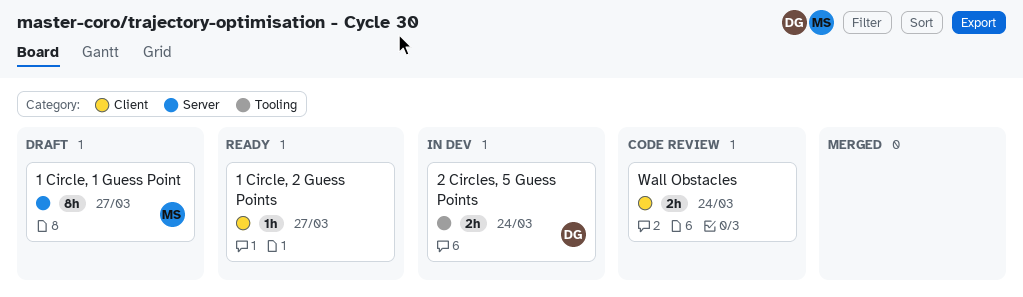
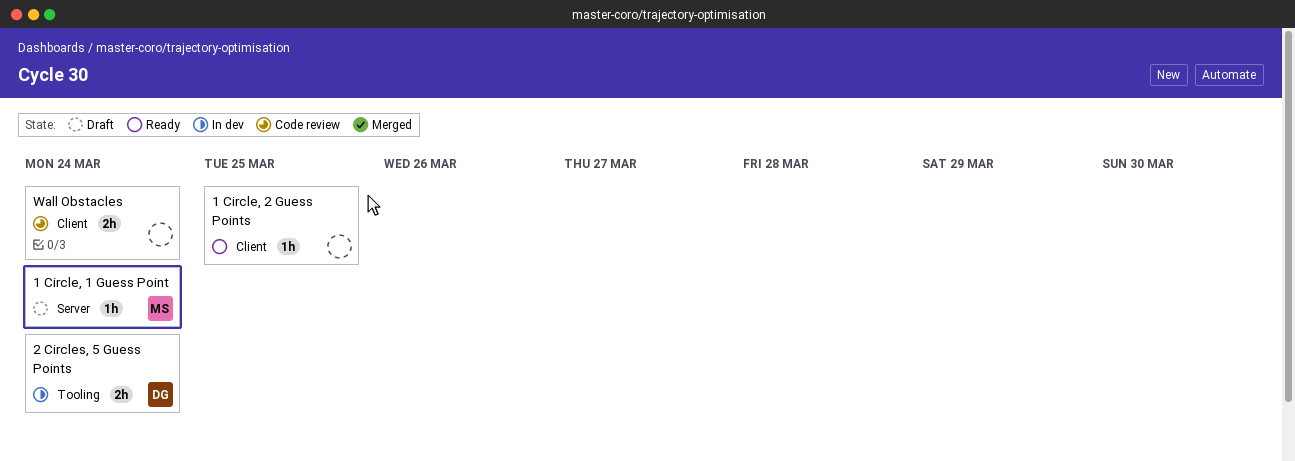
1 Circle, 1 Guess Point, estimate: 8h -> 1h
1 Circle, 1 Guess Point, due: Mar 27 -> Mar 24
1 Circle, 2 Guess Points, due: Mar 27 -> Mar 25

